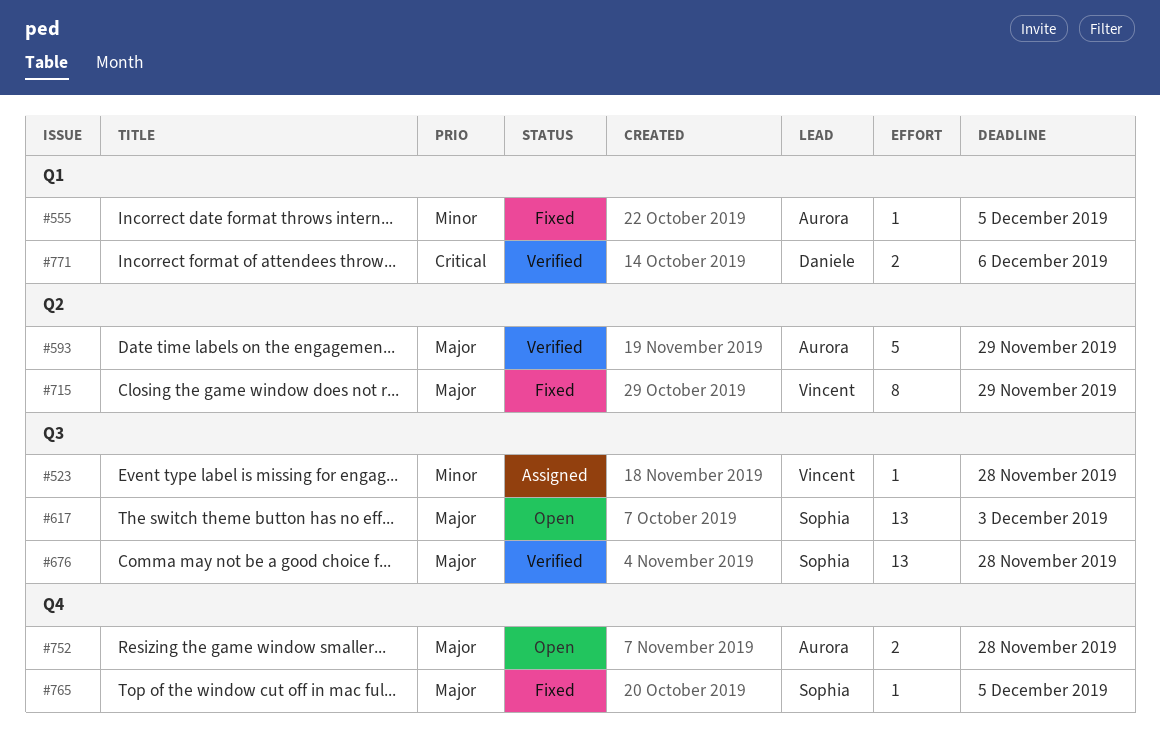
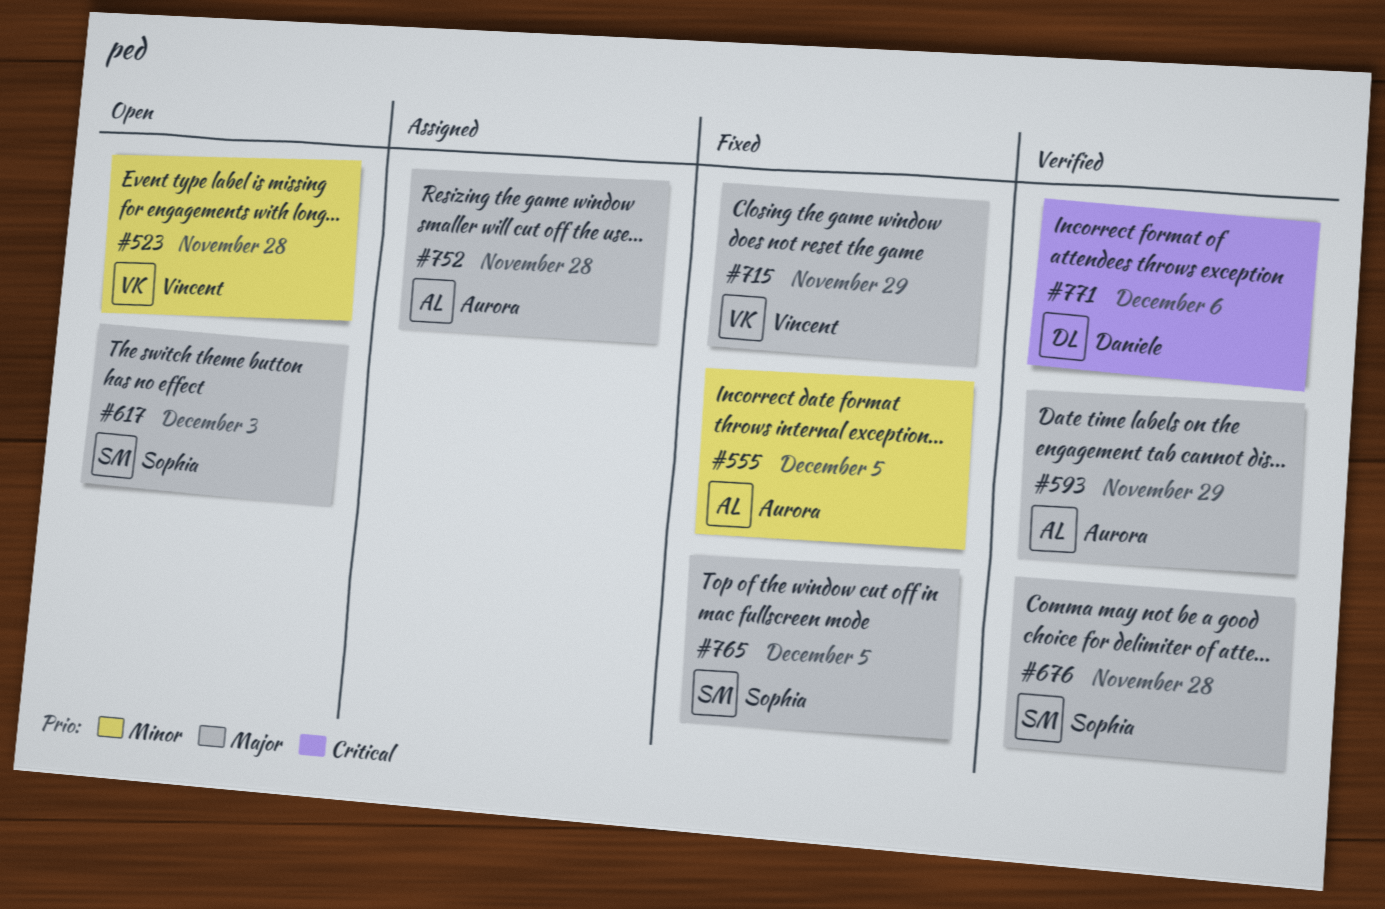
#523, status: Assigned -> Open
#752, status: Open -> Assigned

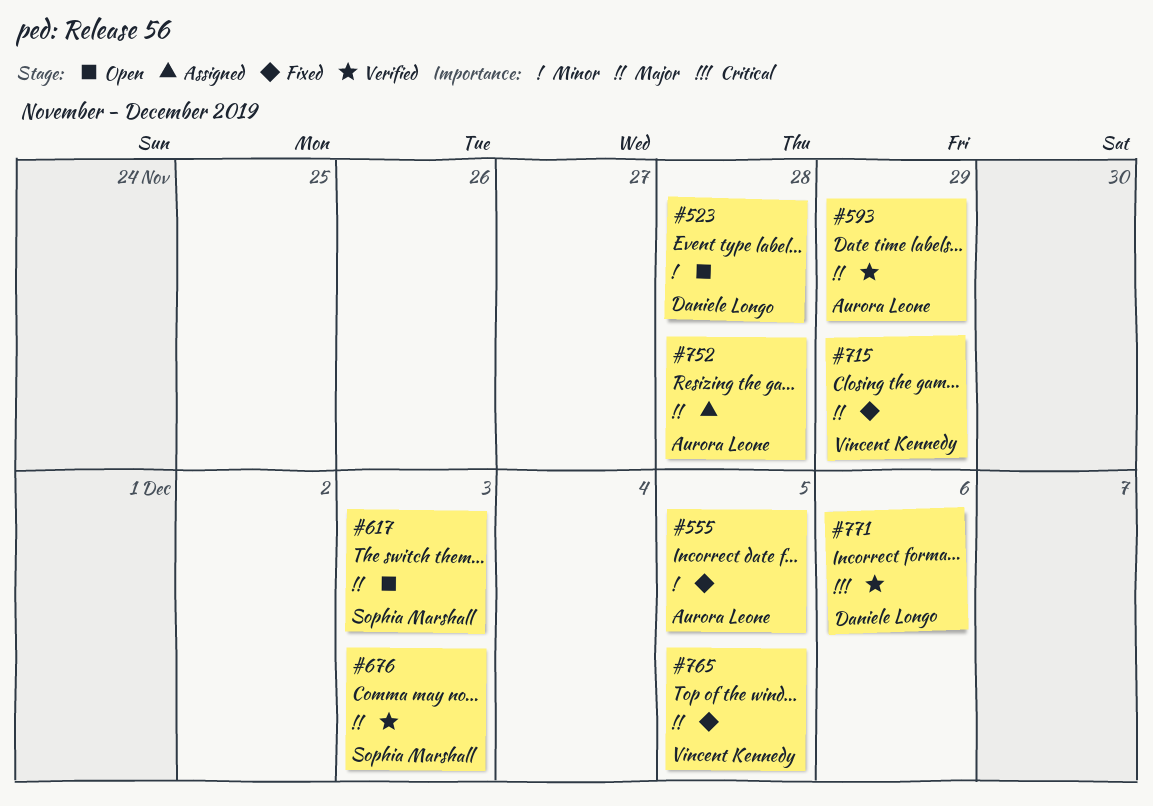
#523, owner: Vincent Kennedy -> Daniele Longo
#676, due: Nov 28 -> Dec 3
#765, owner: Sophia Marshall -> Vincent Kennedy

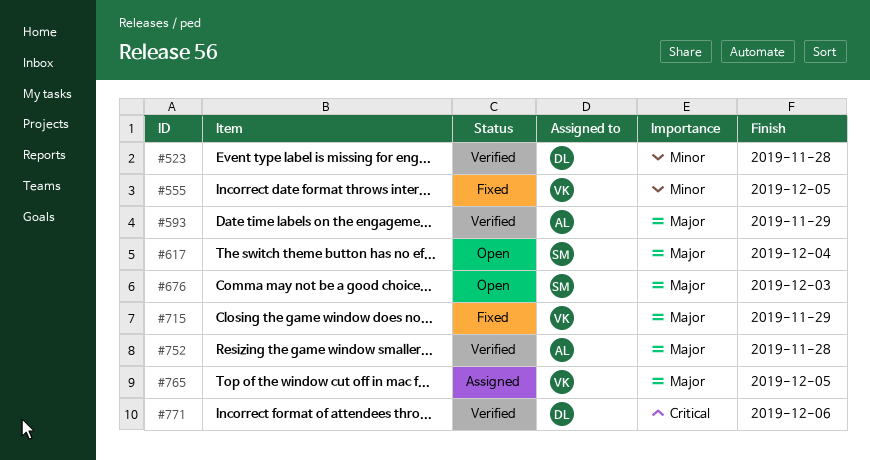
#523, status: Open -> Verified
#555, owner: Aurora Leone -> Vincent Kennedy
#617, due: Dec 3 -> Dec 4
#676, status: Verified -> Open
#752, status: Assigned -> Verified
#765, status: Fixed -> Assigned

